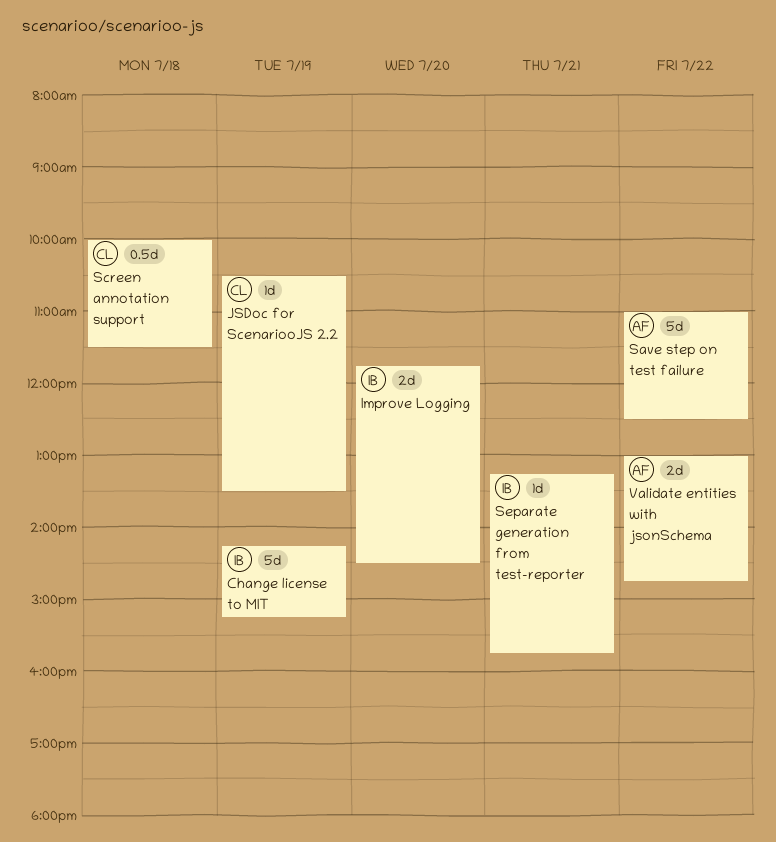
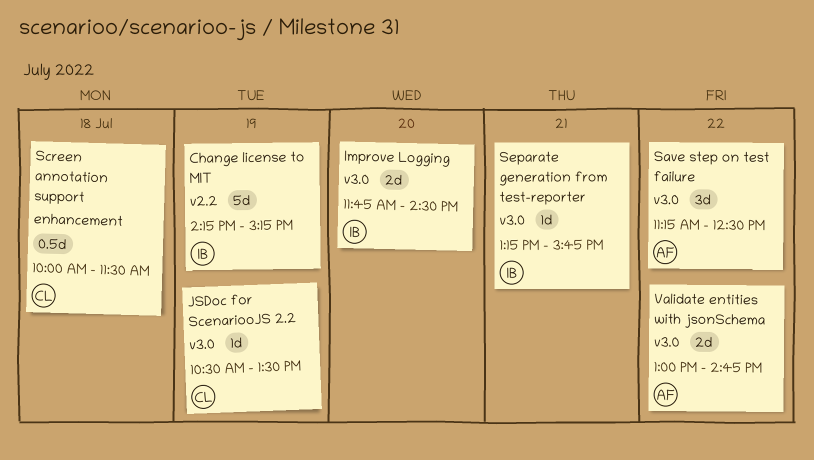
Save step on test failure, estimate: 5d -> 3d
Save step on test failure, begins: 11:00 -> 11:15

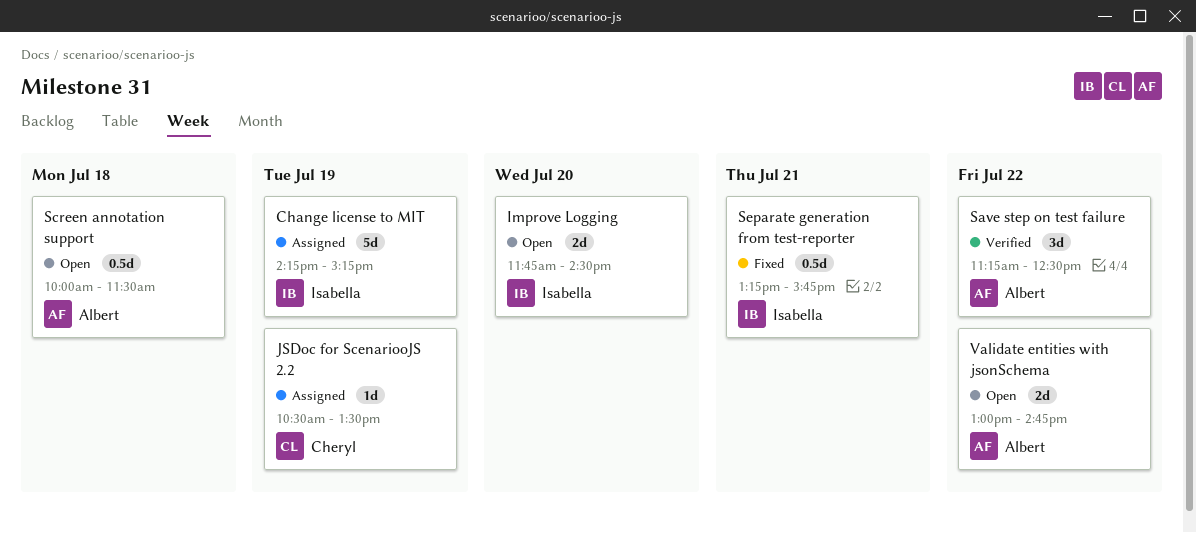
Screen annotation support, owner: Cheryl -> Albert
Separate generation from test-reporter, estimate: 1d -> 0.5d

